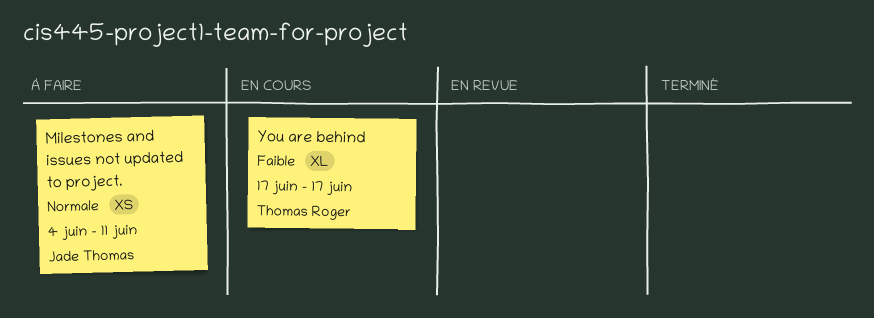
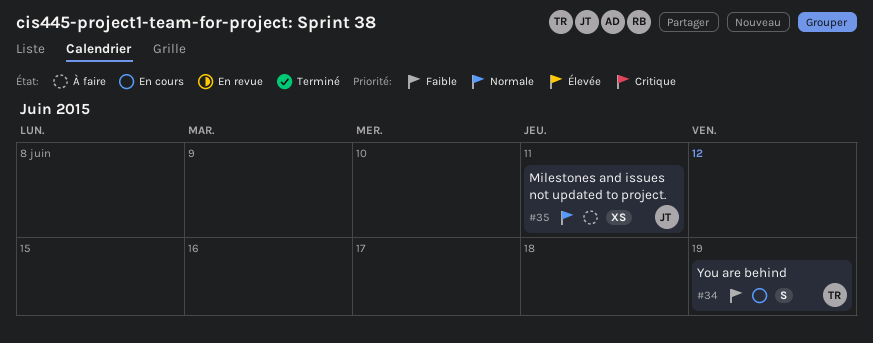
You are behind, estimate: XL -> S
You are behind, due: Jun 17 -> Jun 19

